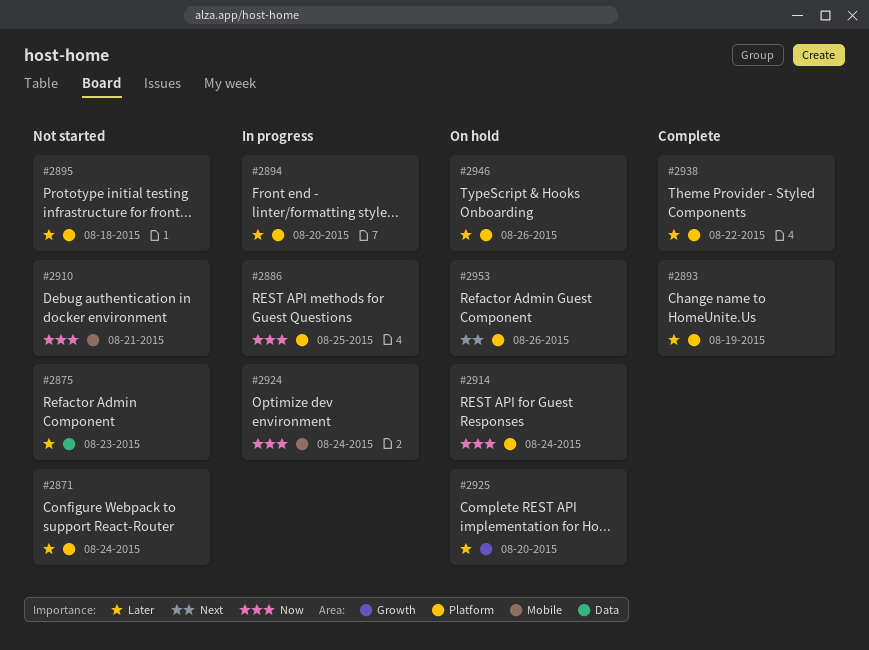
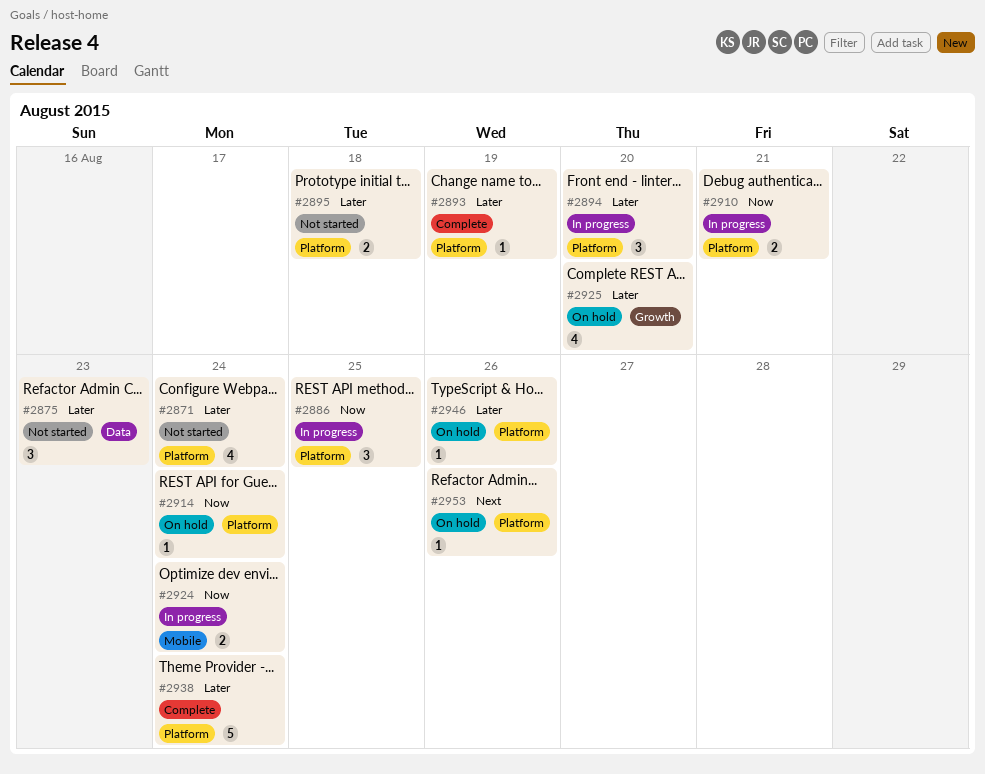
#2910, status: Not started -> In progress
#2910, label: Mobile -> Platform
#2938, due: Aug 22 -> Aug 24

